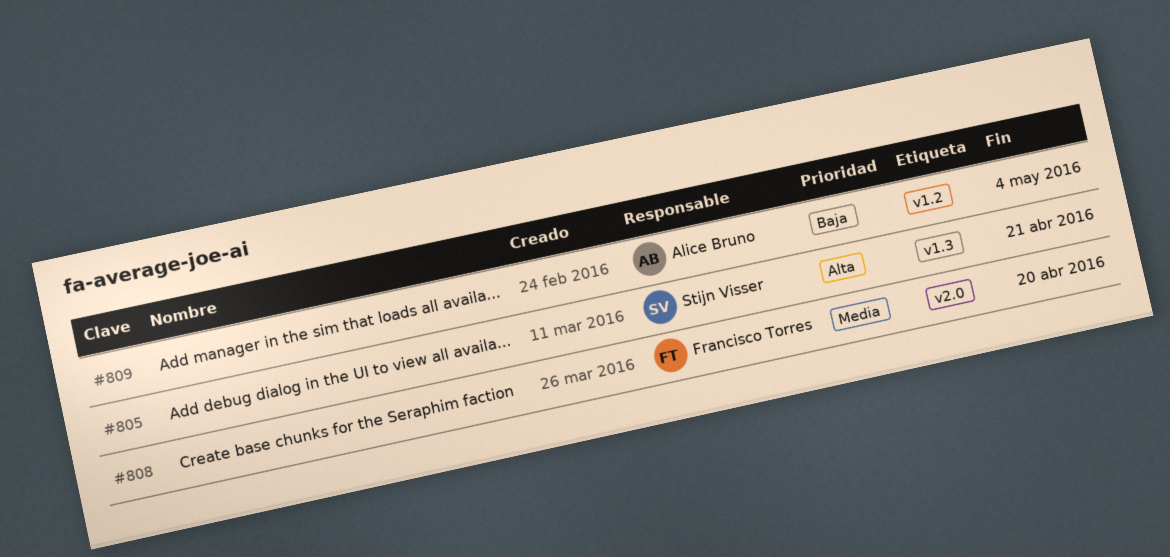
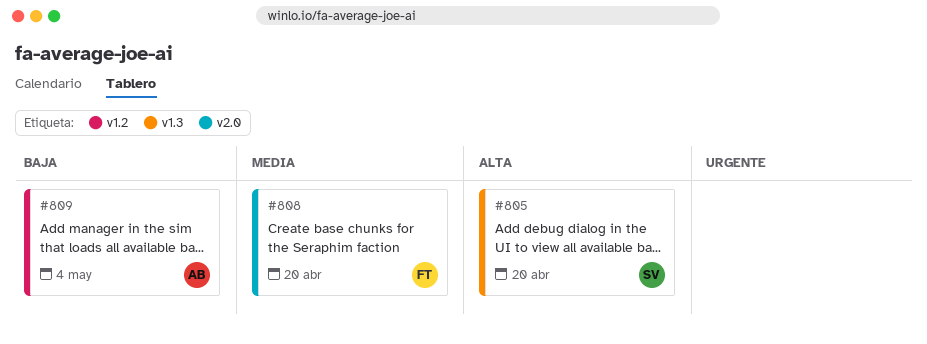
#805, due: Apr 21 -> Apr 20

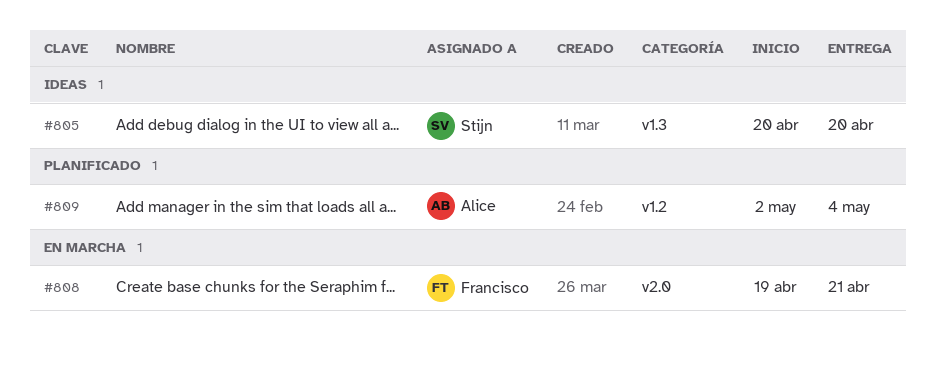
#808, due: Apr 20 -> Apr 21

